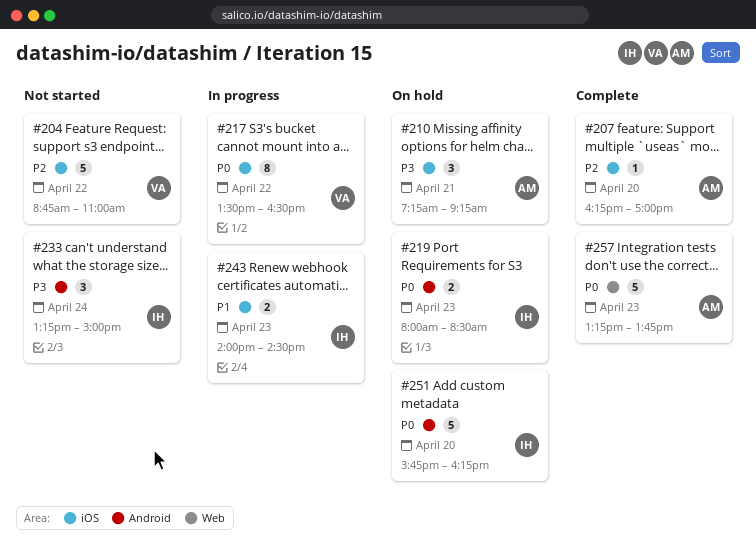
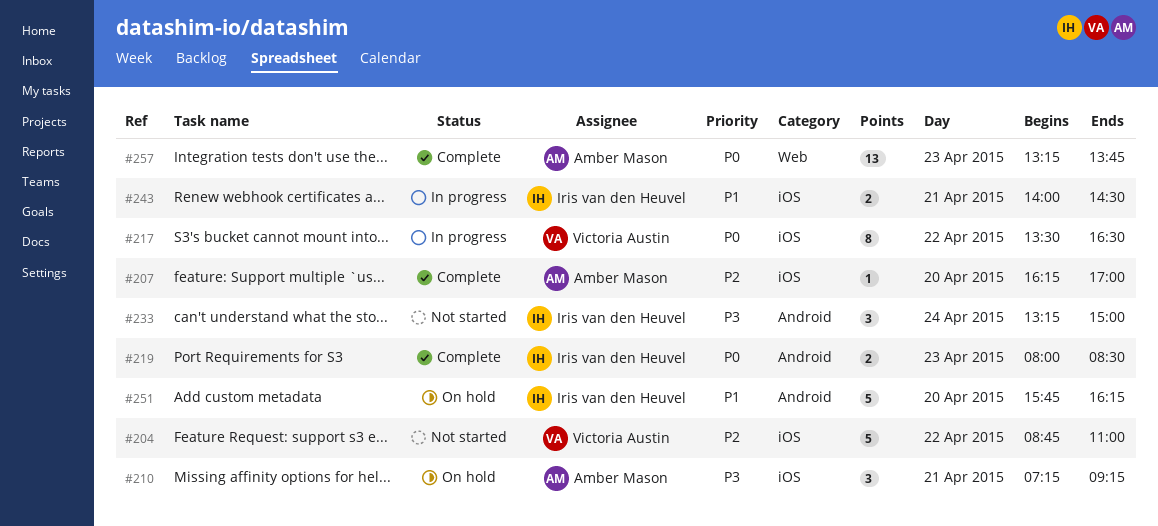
#219, status: On hold -> Complete
#243, day: Apr 23 -> Apr 21
#251, priority: P0 -> P1
#257, estimate: 5 -> 13

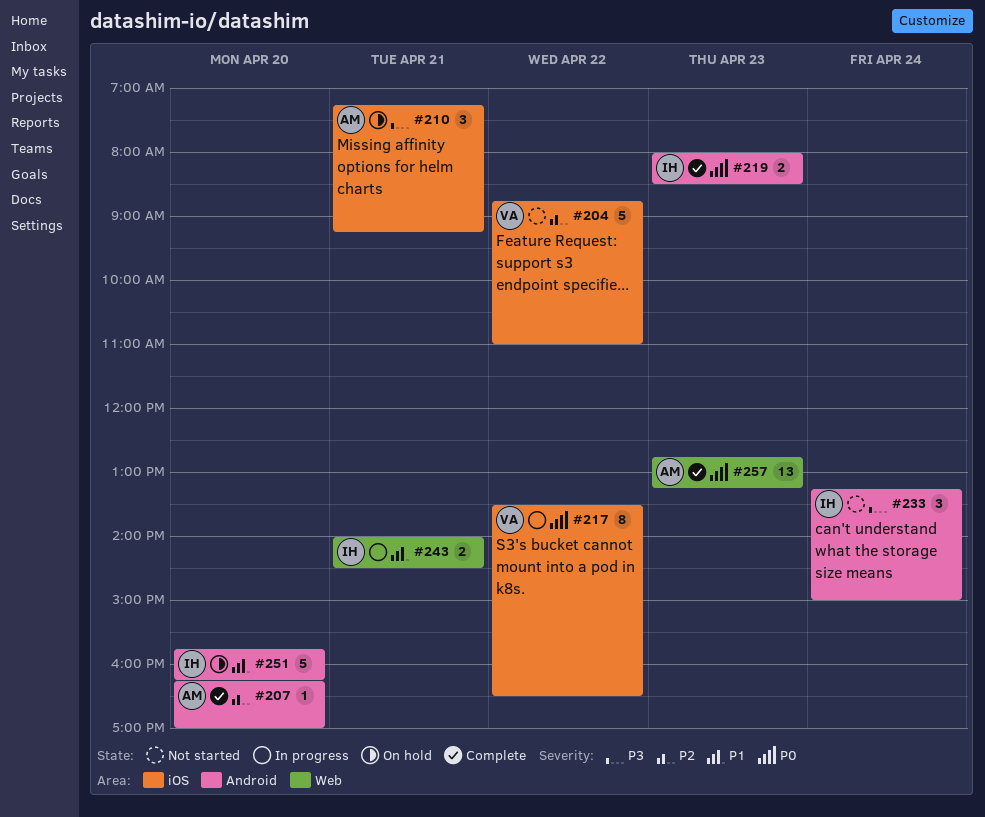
#207, label: iOS -> Android
#243, label: iOS -> Web
#257, begins: 13:15 -> 12:45
#257, ends: 13:45 -> 13:15

